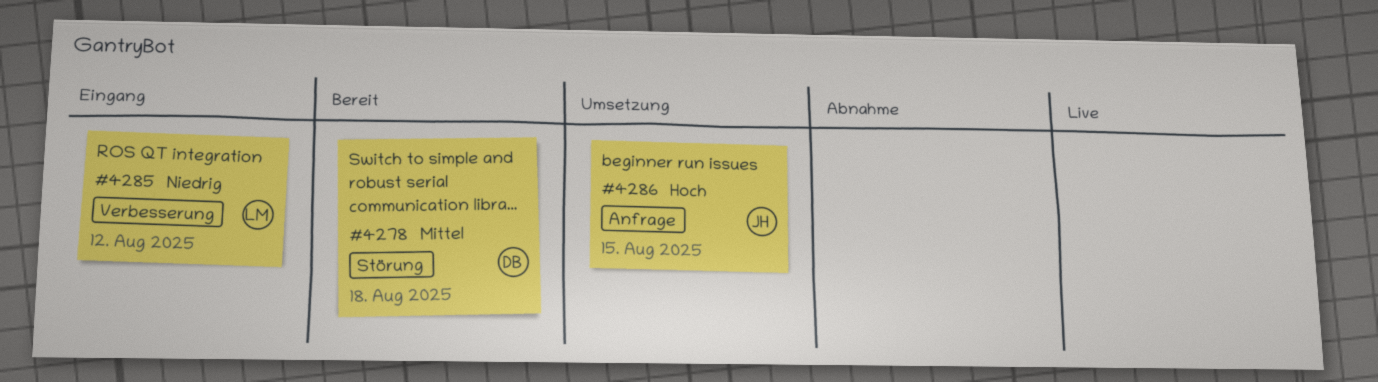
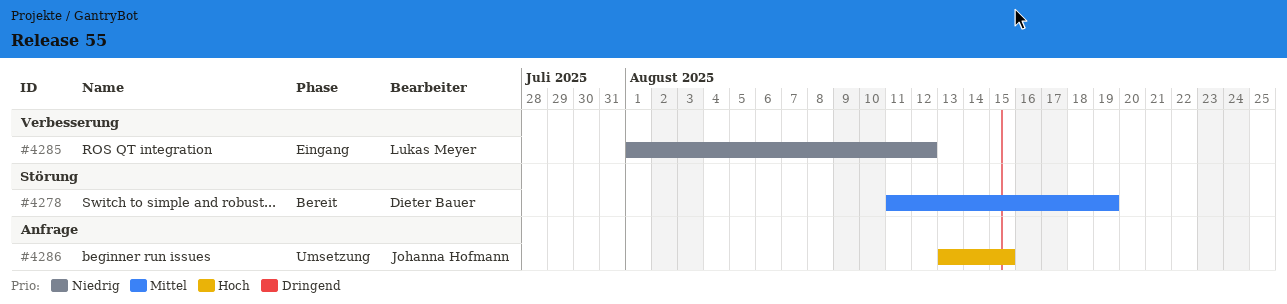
#4278, due: Aug 18 -> Aug 19

